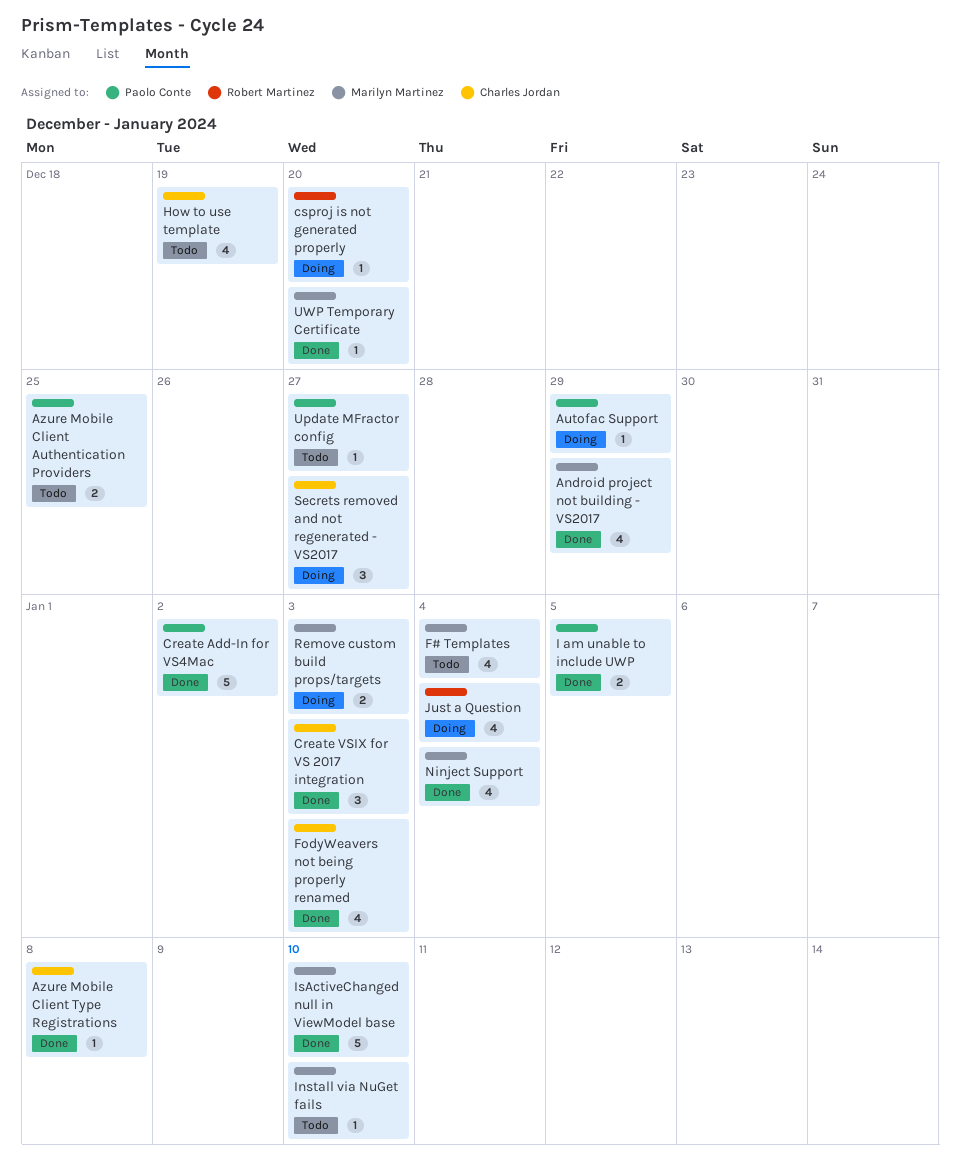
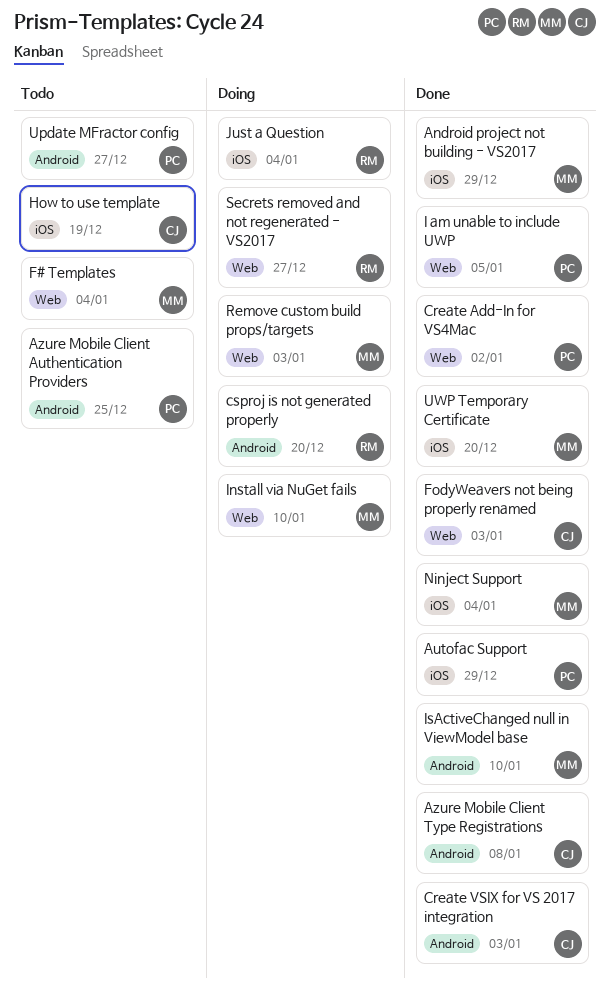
Autofac Support, status: Doing -> Done
Install via NuGet fails, status: Todo -> Doing
Secrets removed and not regenerated - VS2017, owner: Charles Jordan -> Robert Martinez

